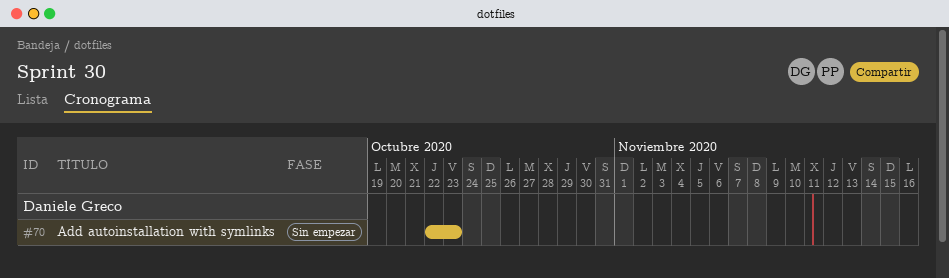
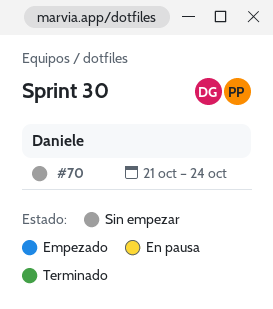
#70, start: Oct 22 -> Oct 21
#70, due: Oct 23 -> Oct 24

